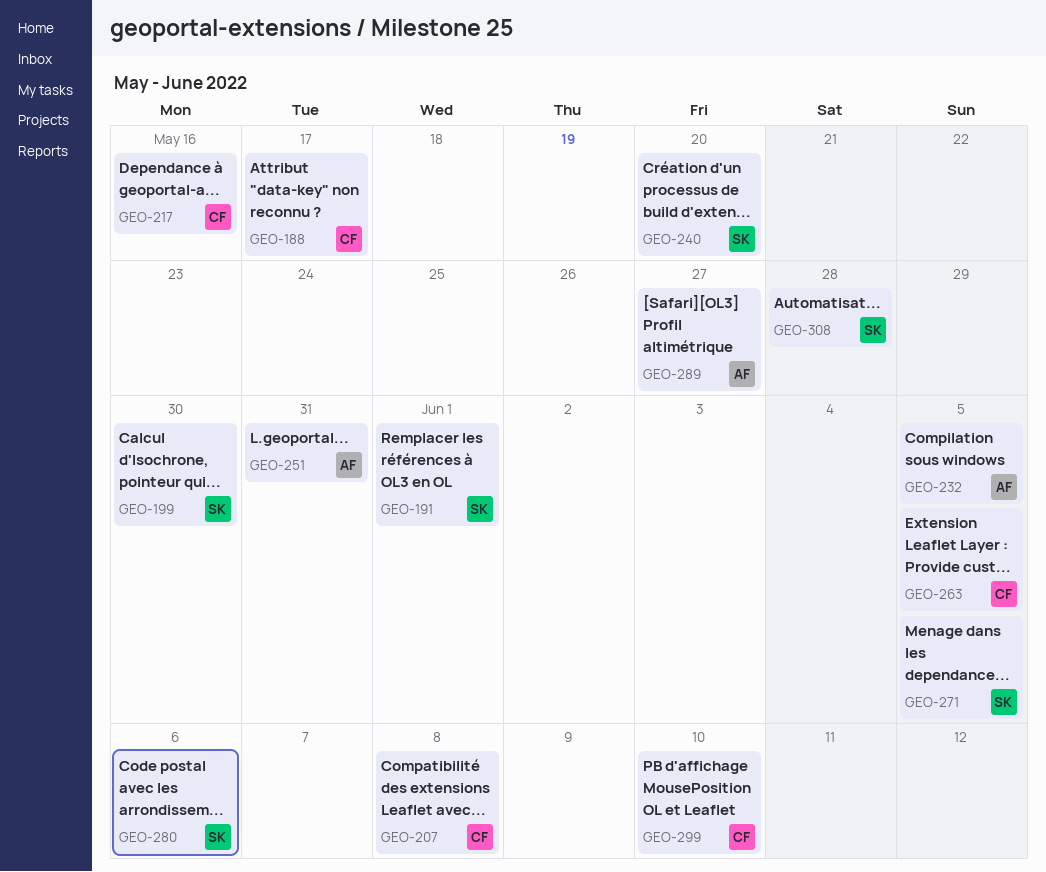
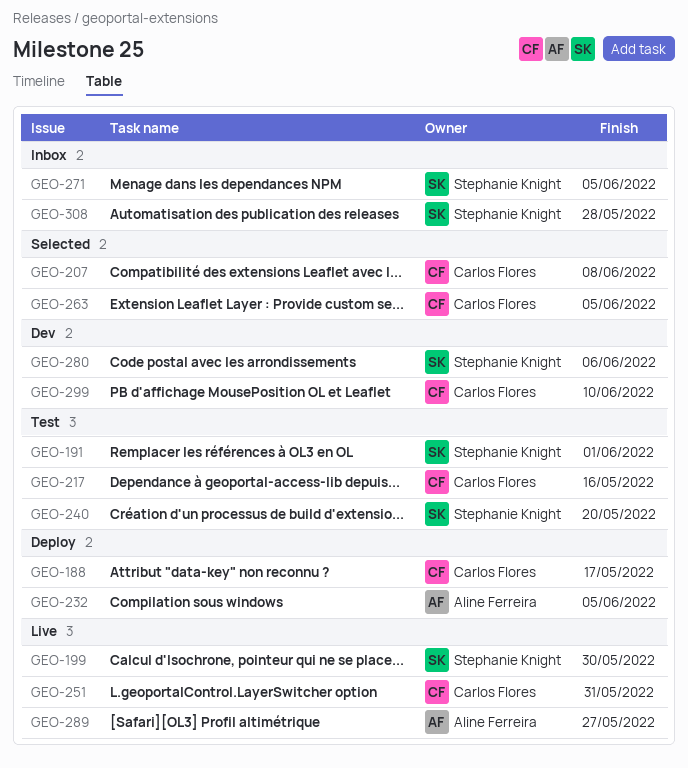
GEO-251, owner: Aline Ferreira -> Carlos Flores

